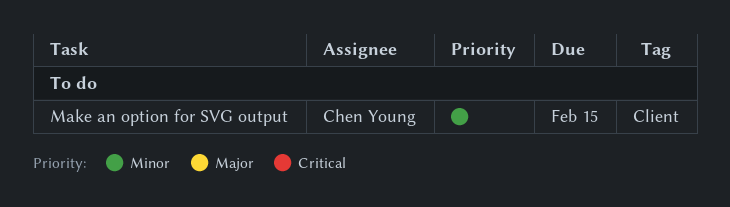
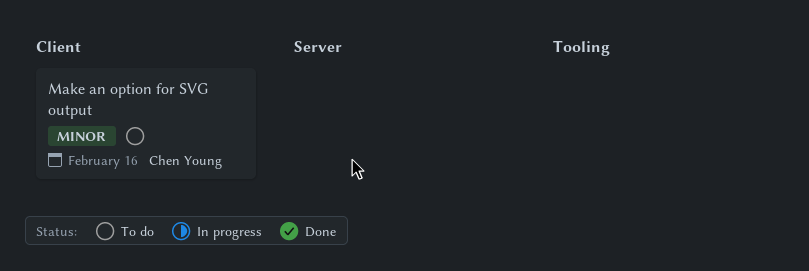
Make an option for SVG output, due: Feb 15 -> Feb 16

